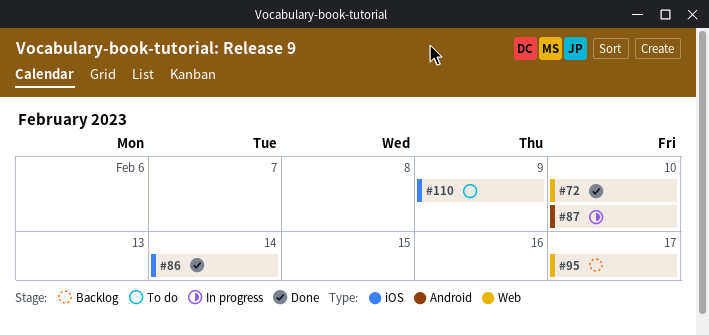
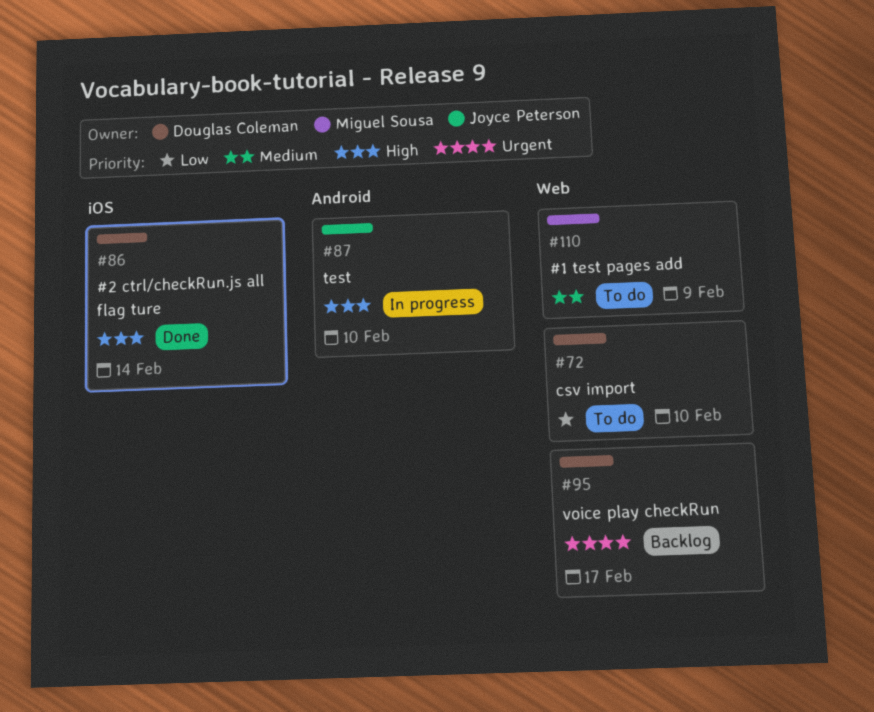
#72, status: Done -> To do
#110, label: iOS -> Web

